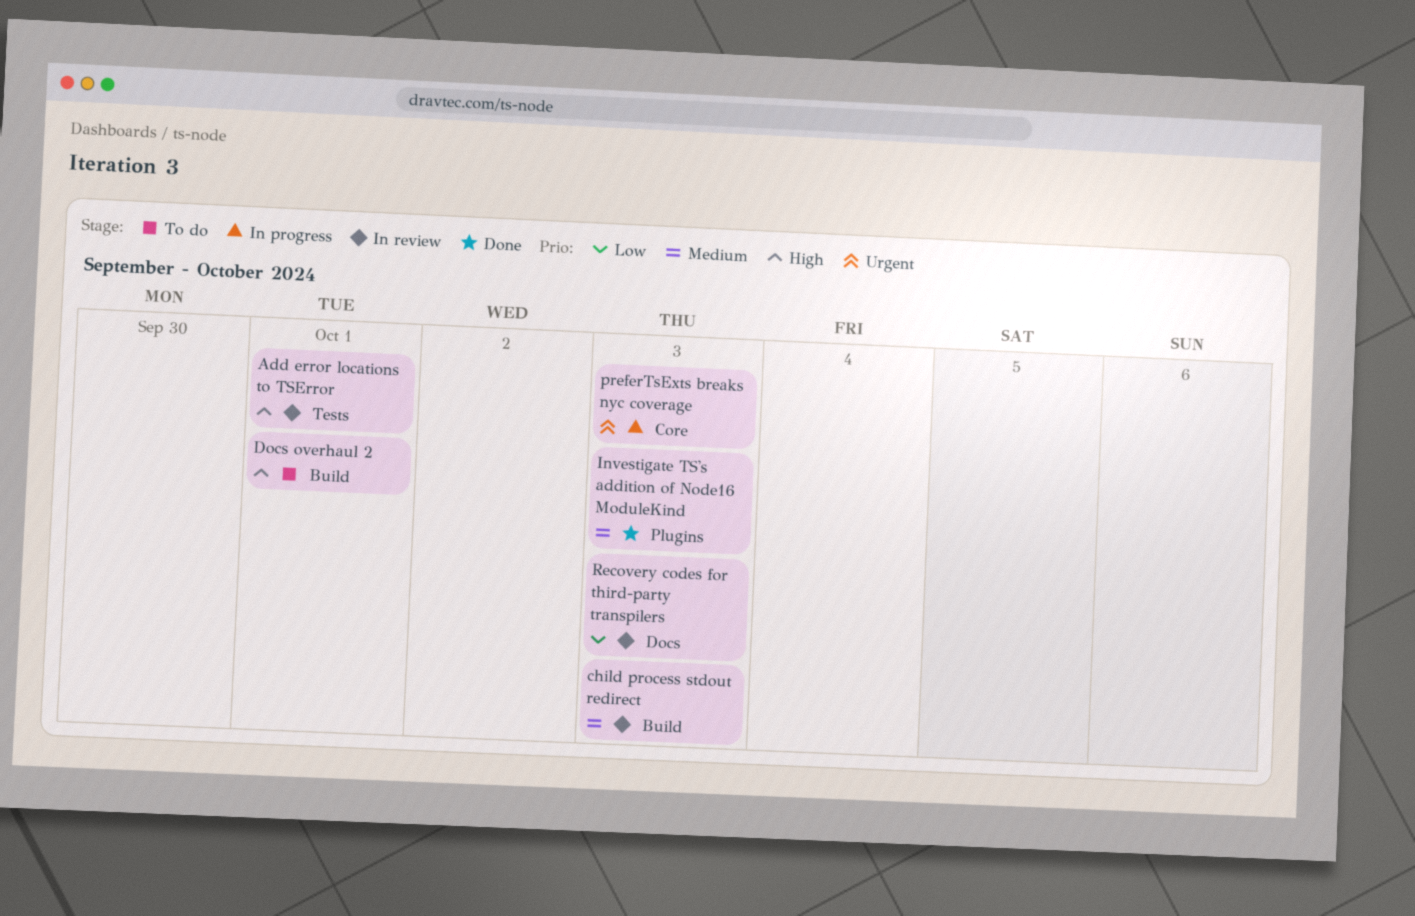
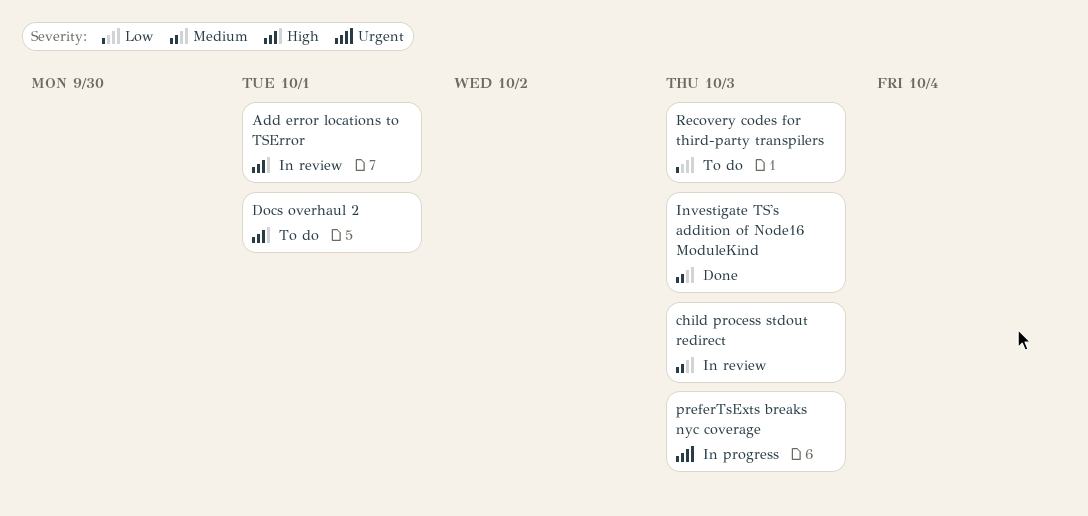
Recovery codes for third-party transpilers, status: In review -> To do

